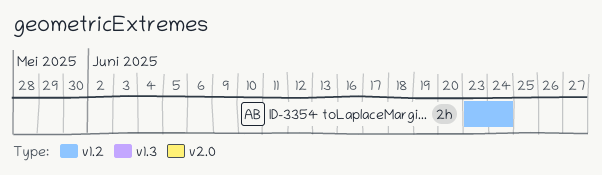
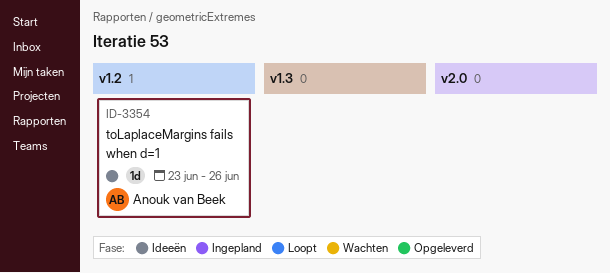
ID-3354, estimate: 2h -> 1d
ID-3354, due: Jun 24 -> Jun 26

